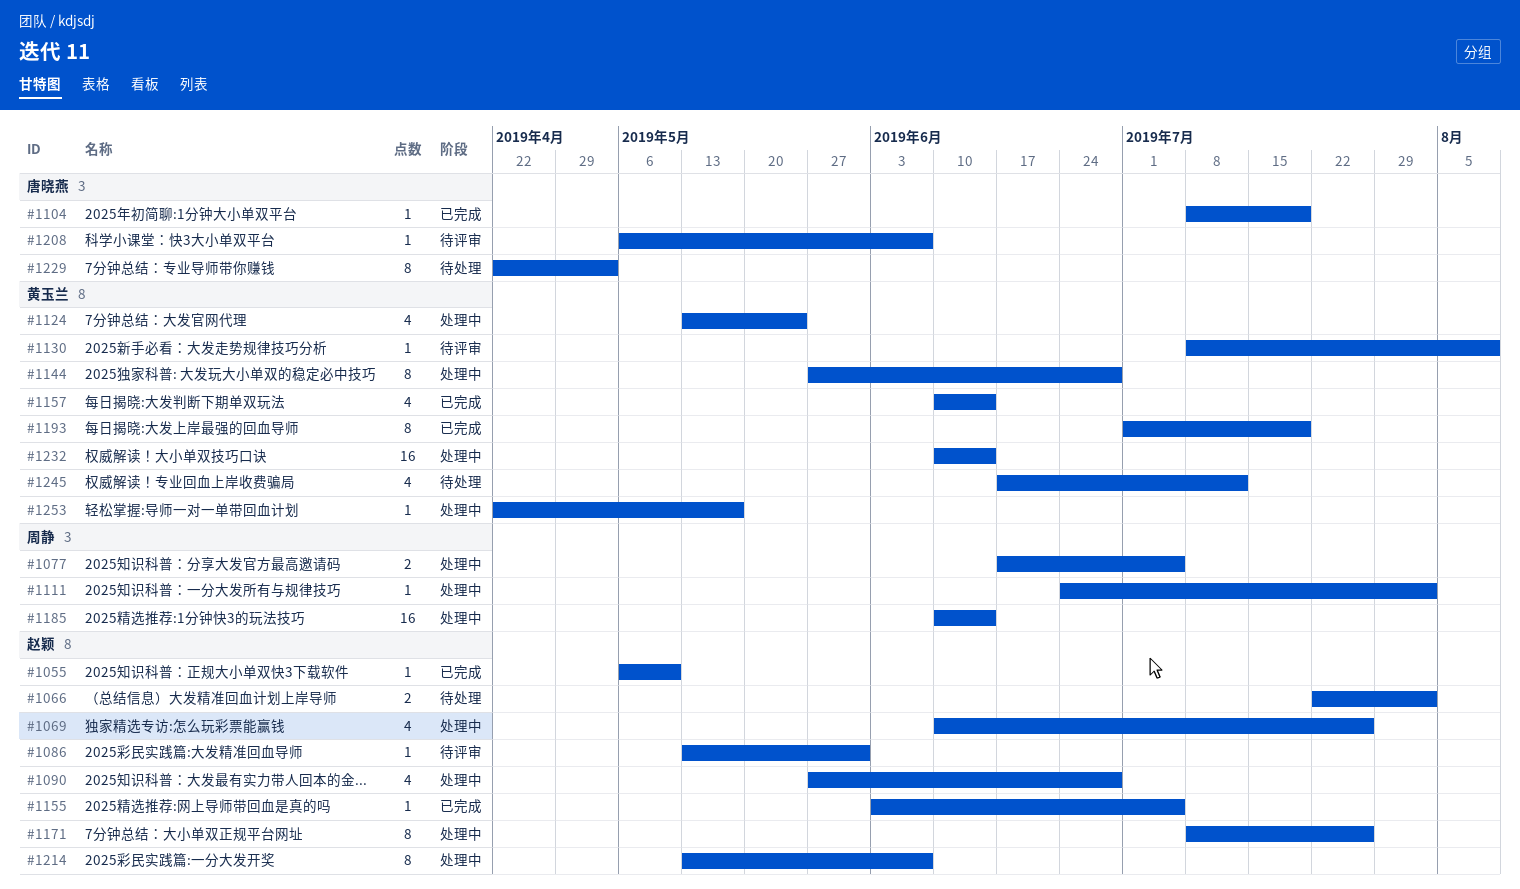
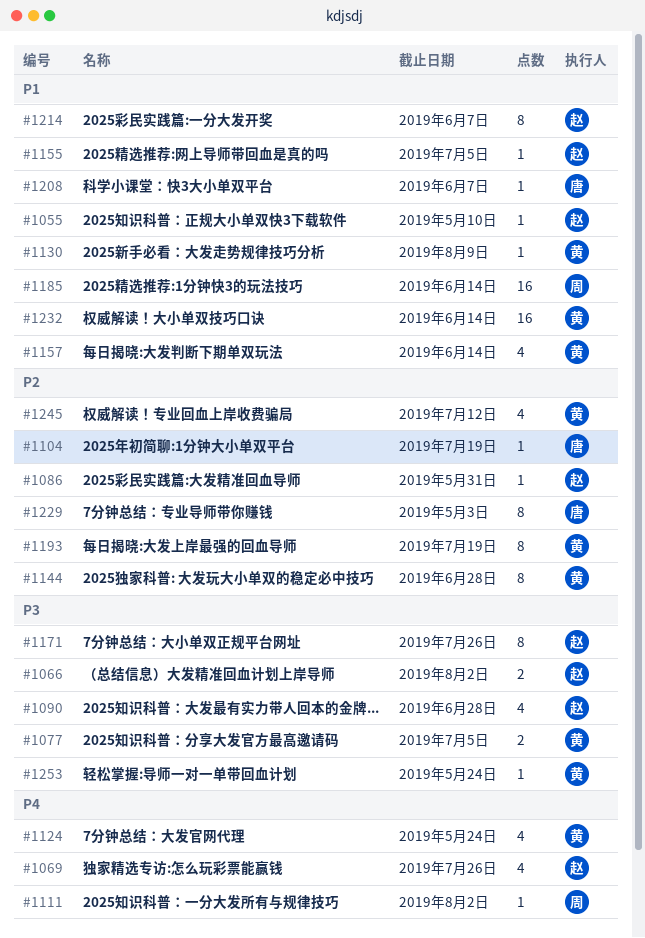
#1077, owner: 周静 -> 黄玉兰
#1253, due: May 17 -> May 24

